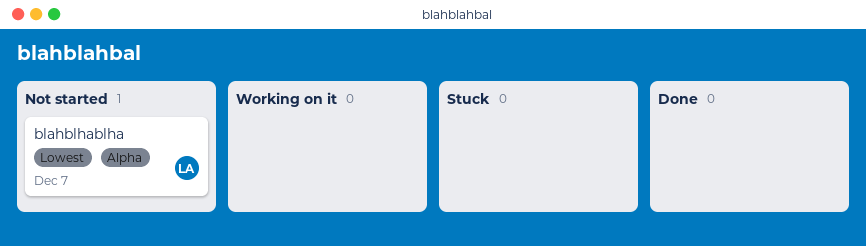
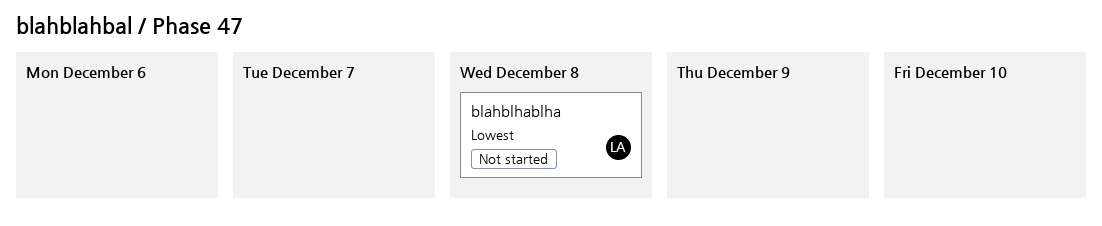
blahblhablha, due: Dec 7 -> Dec 8

